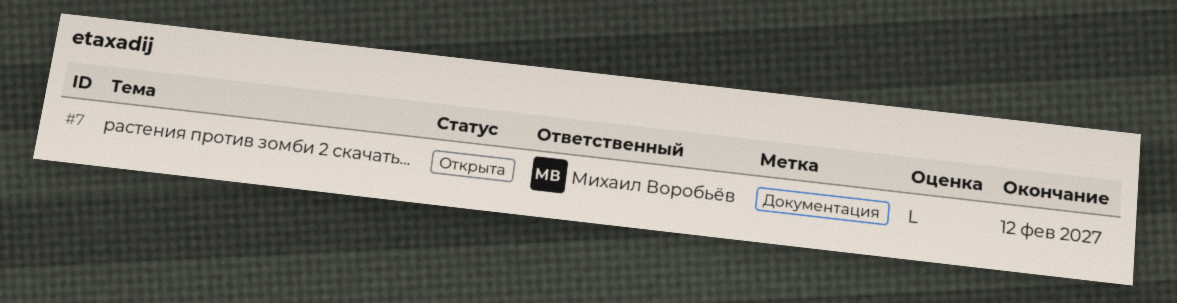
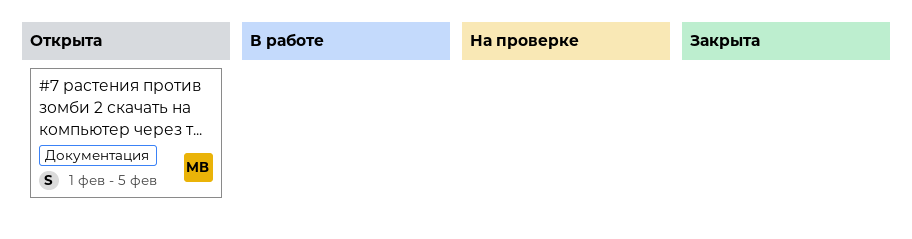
#7, estimate: L -> S
#7, due: Feb 12 -> Feb 5

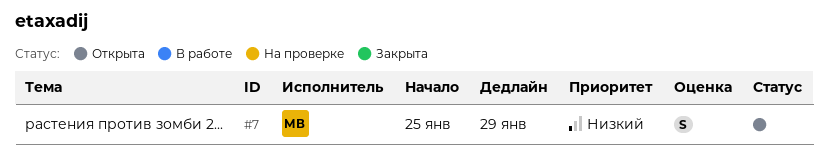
#7, start: Feb 1 -> Jan 25
#7, due: Feb 5 -> Jan 29

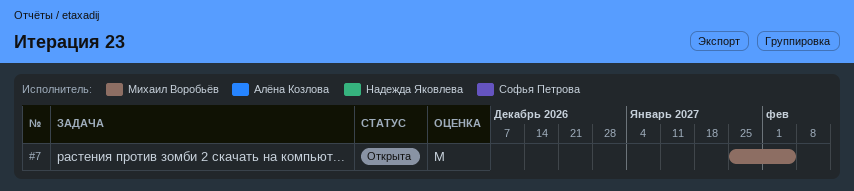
#7, estimate: S -> M
#7, due: Jan 29 -> Feb 5

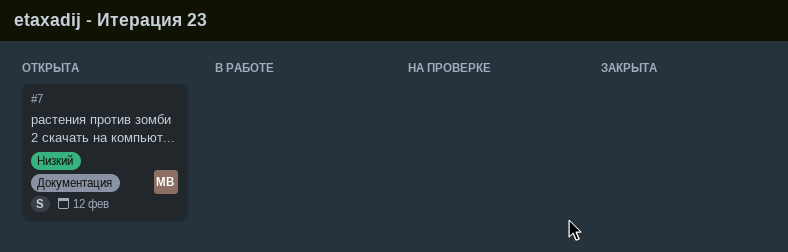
#7, estimate: M -> S
#7, due: Feb 5 -> Feb 12

